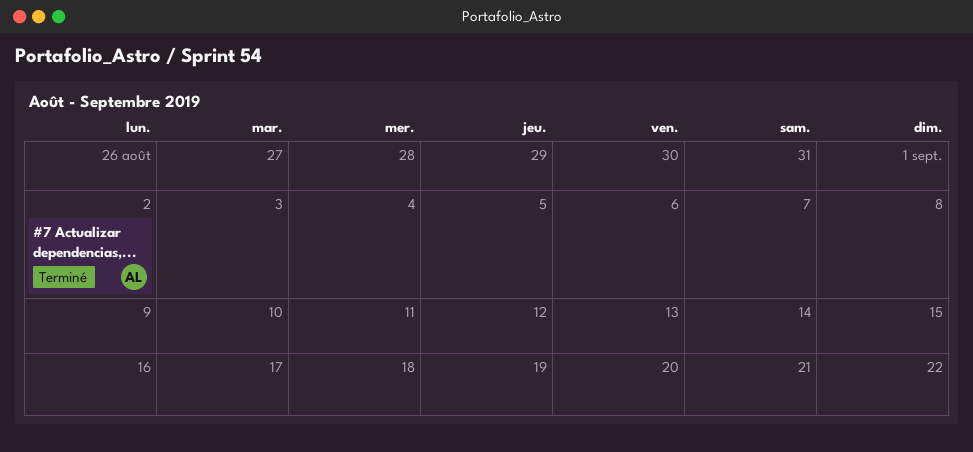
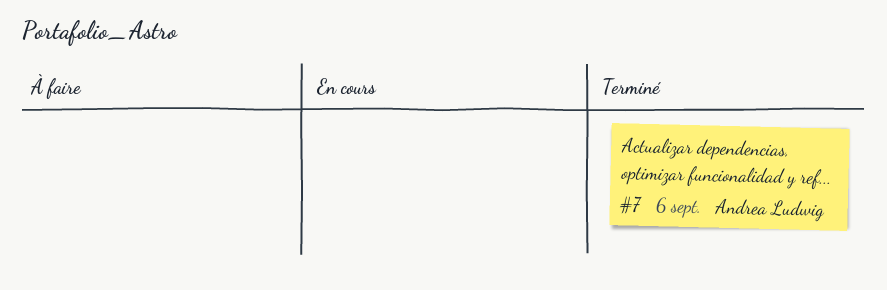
#7, due: Sep 2 -> Sep 6

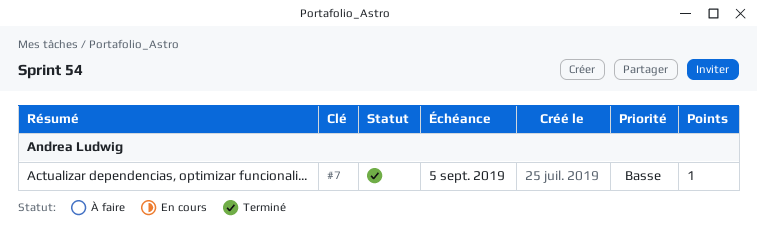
#7, due: Sep 6 -> Sep 5

